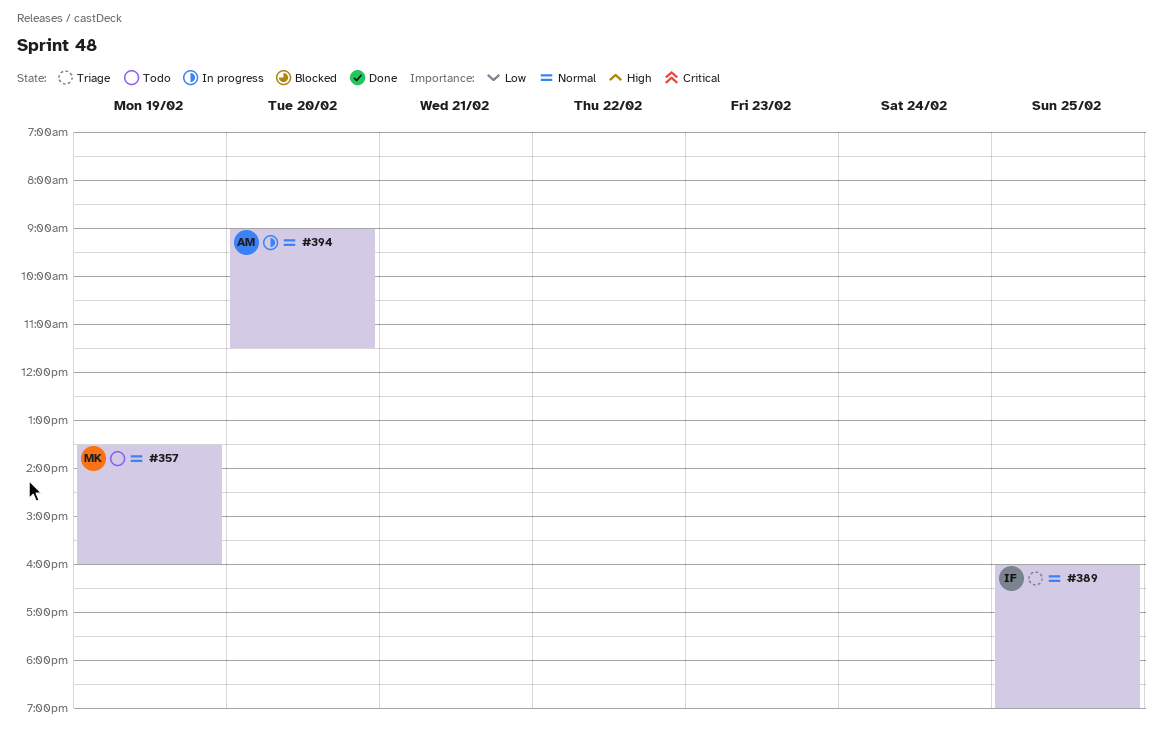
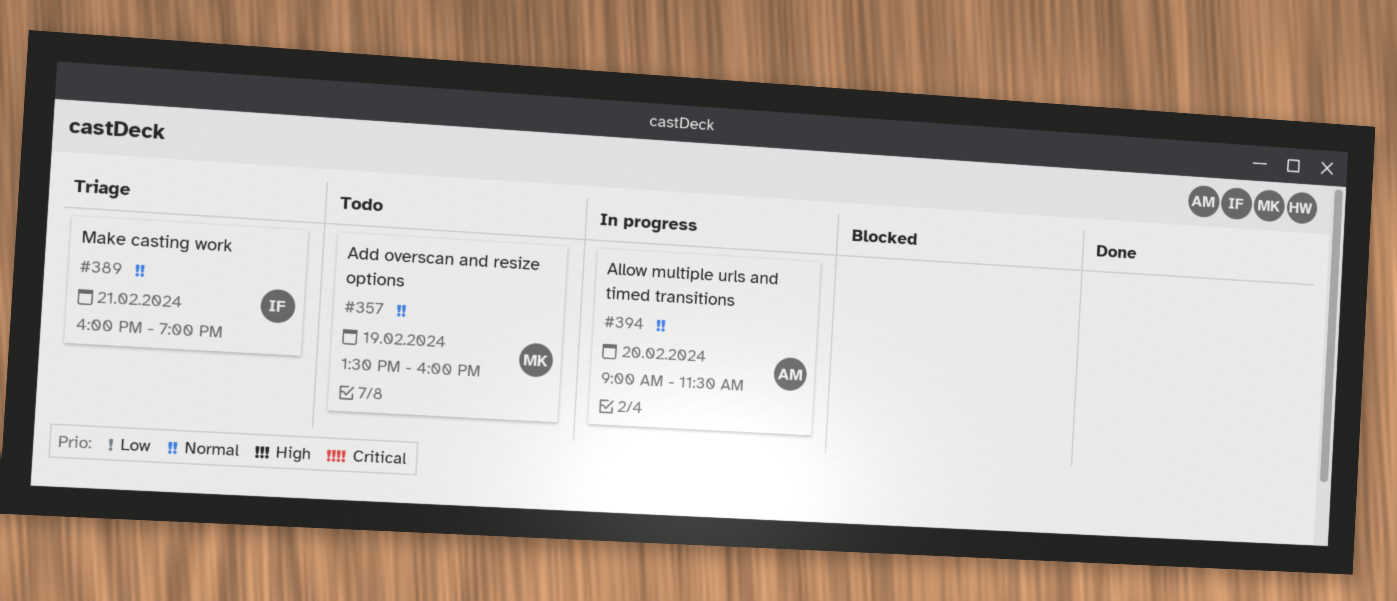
#389, day: Feb 25 -> Feb 21

